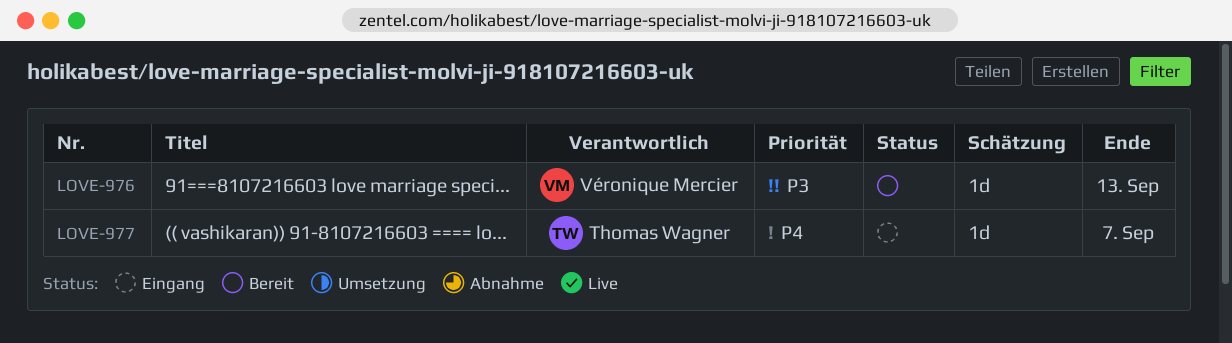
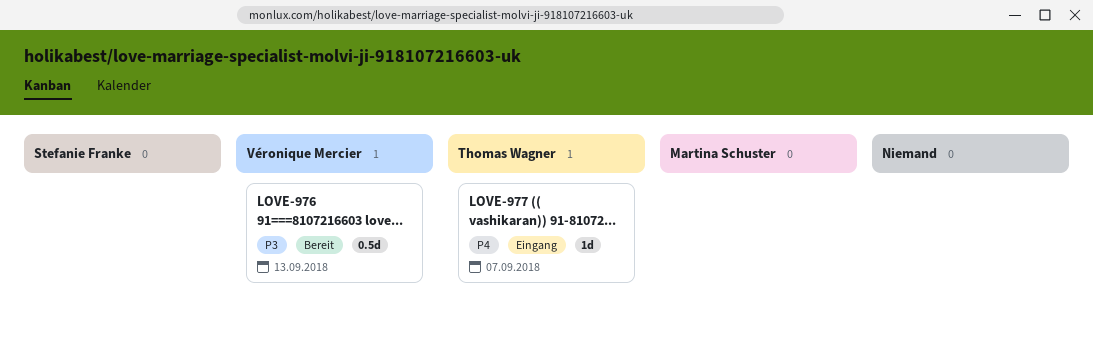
LOVE-976, estimate: 1d -> 0.5d

